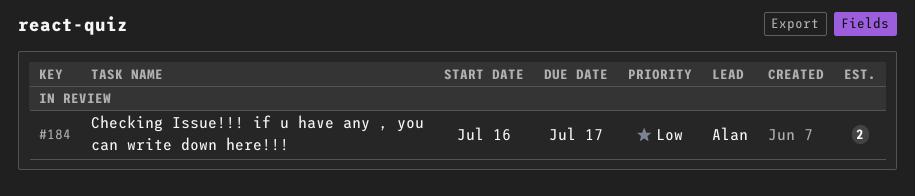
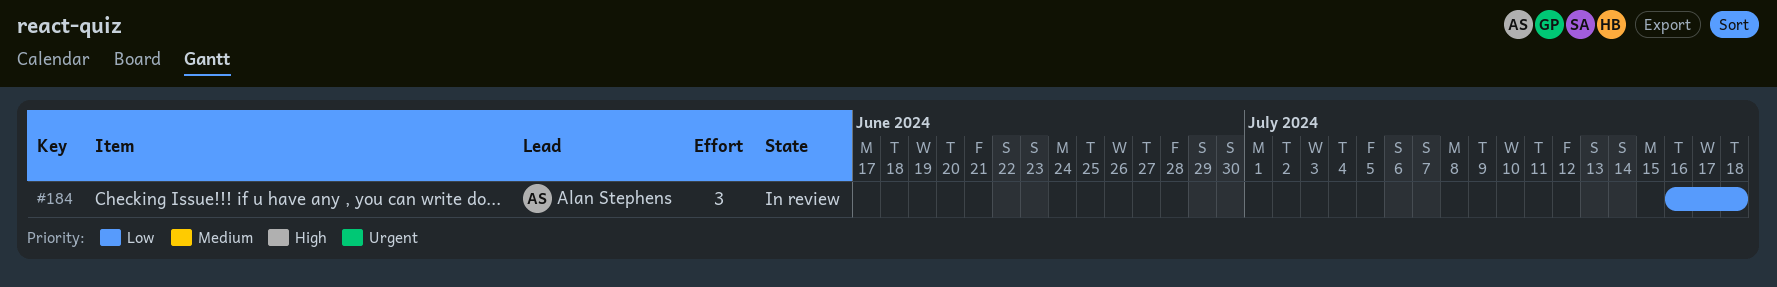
#184, estimate: 2 -> 3
#184, due: Jul 17 -> Jul 18

